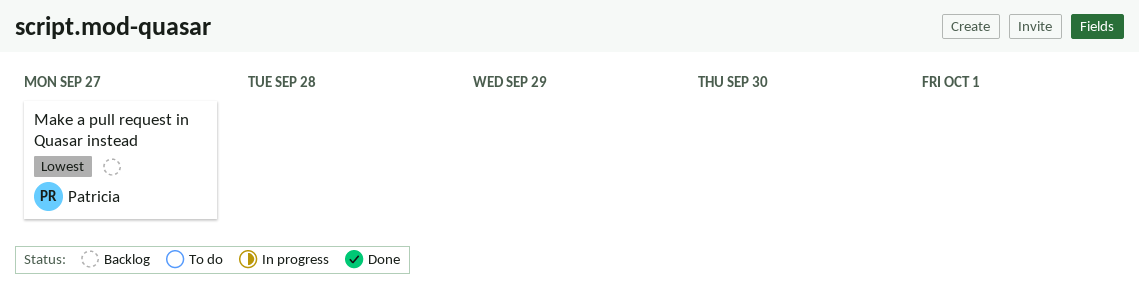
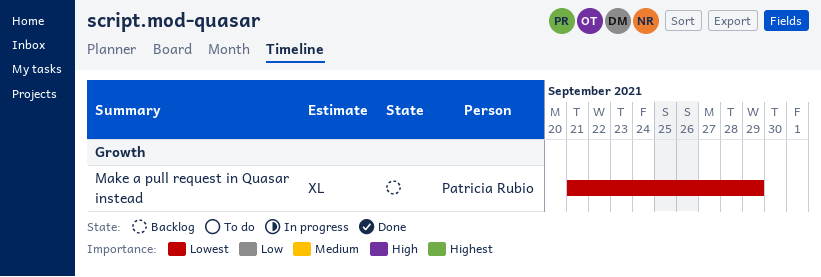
Make a pull request in Quasar instead, due: Sep 27 -> Sep 29

